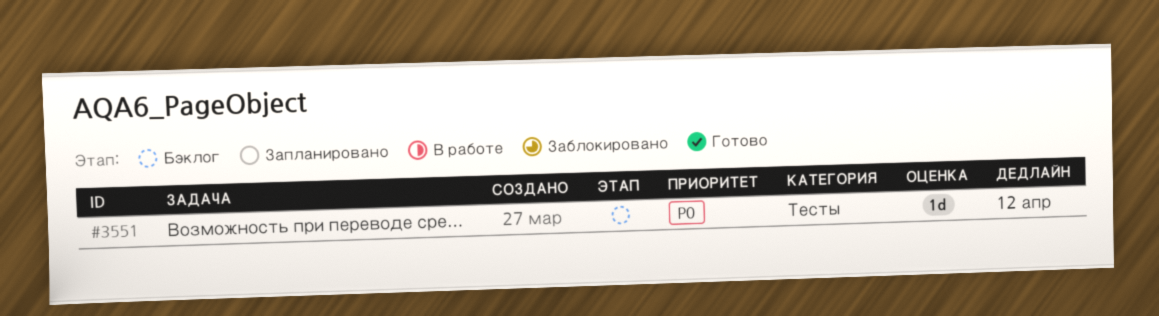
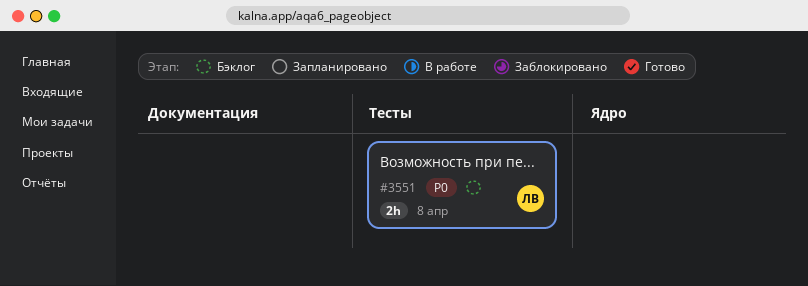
#3551, estimate: 1d -> 2h
#3551, due: Apr 12 -> Apr 8

